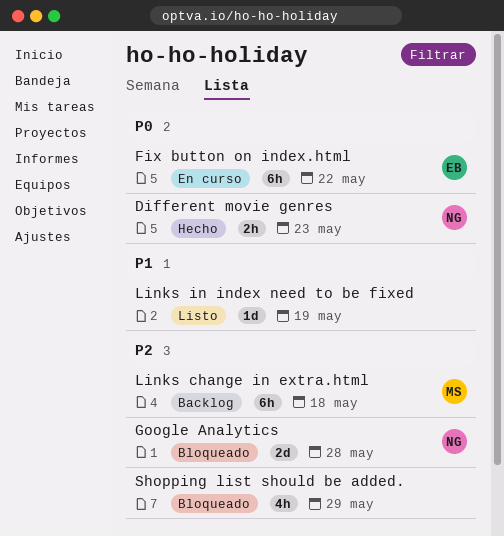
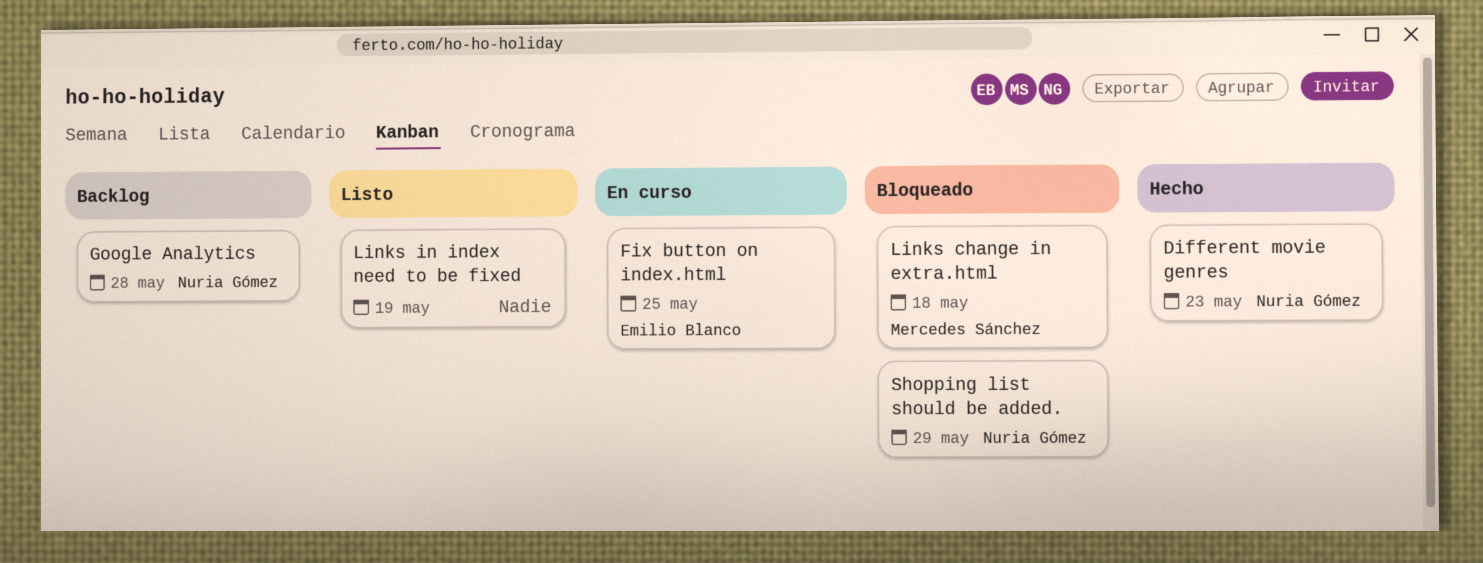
Fix button on index.html, due: May 22 -> May 25
Google Analytics, status: Bloqueado -> Backlog
Links change in extra.html, status: Backlog -> Bloqueado
Shopping list should be added., owner: none -> Nuria Gómez

